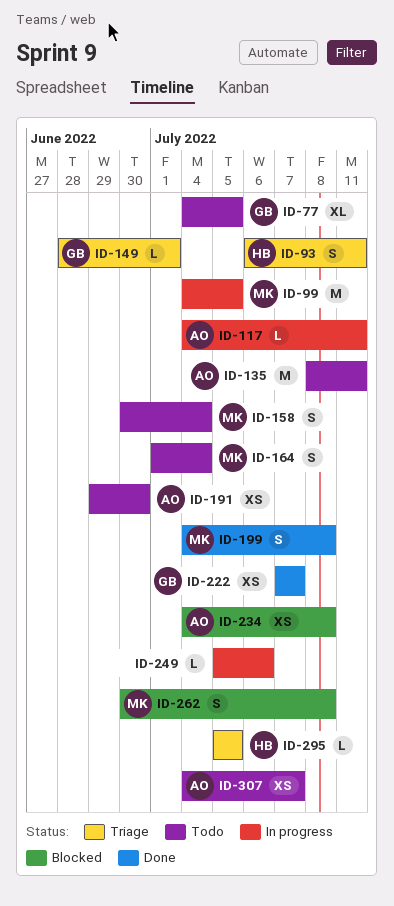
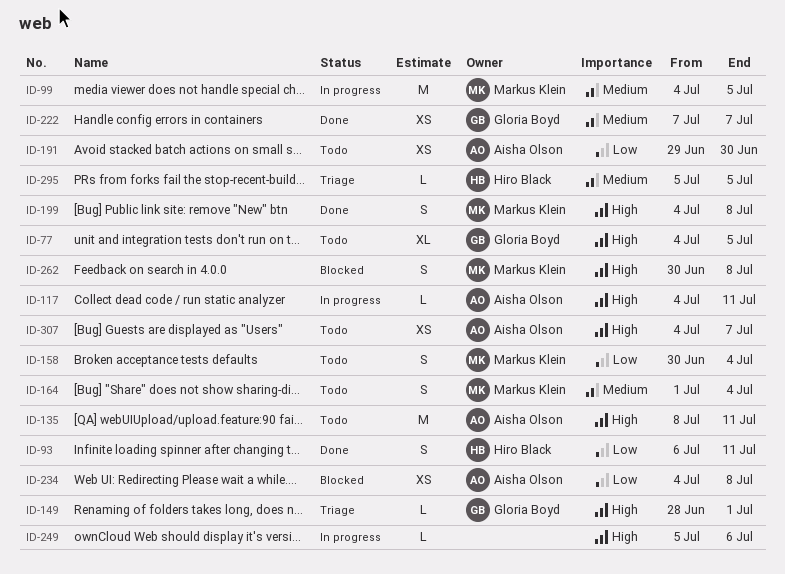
ID-93, status: Triage -> Done

